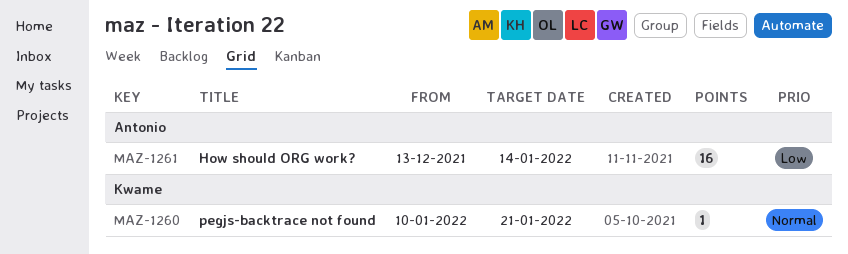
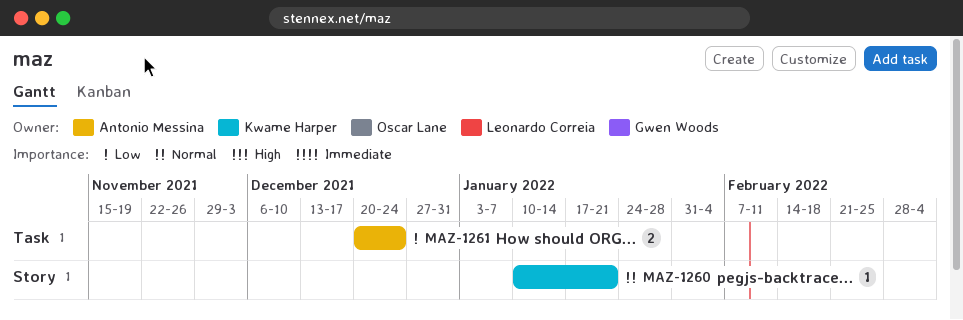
MAZ-1261, estimate: 16 -> 2
MAZ-1261, start: Dec 13 -> Dec 20
MAZ-1261, due: Jan 14 -> Dec 24

